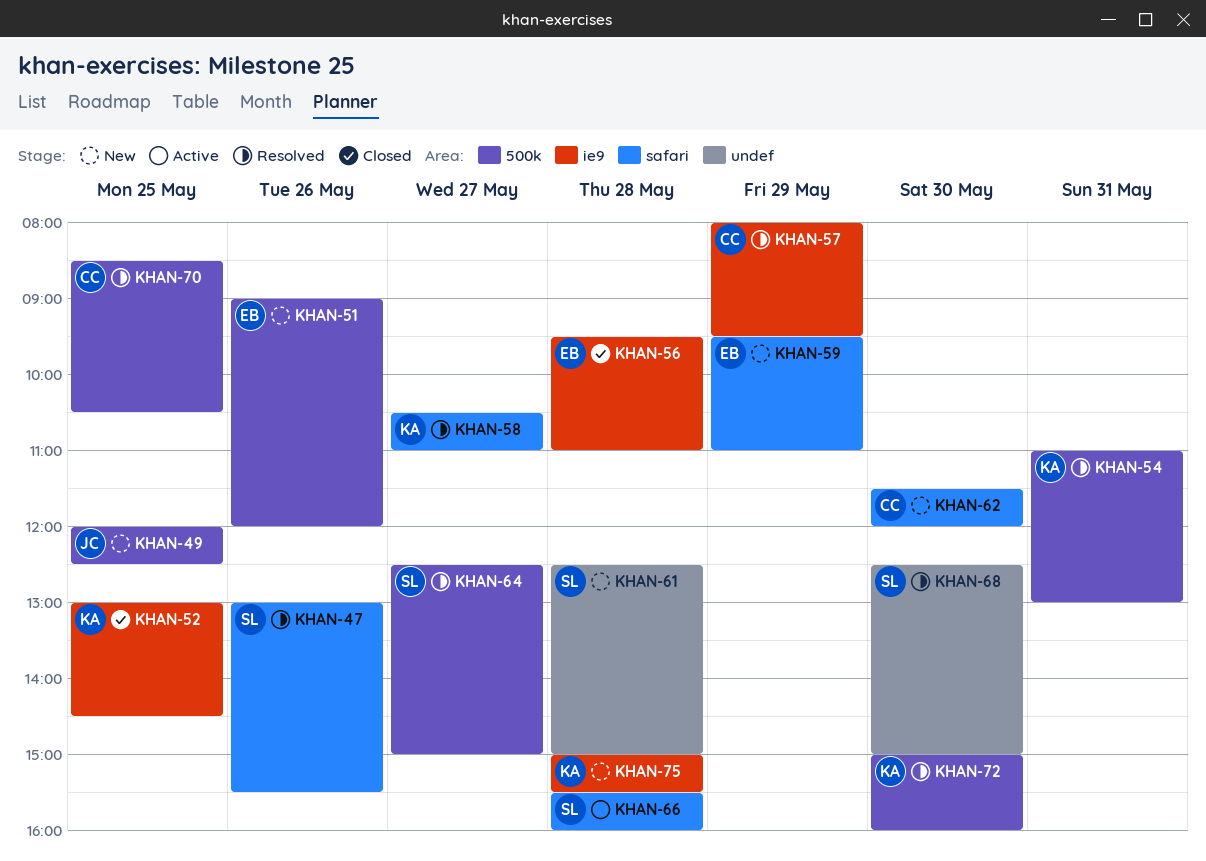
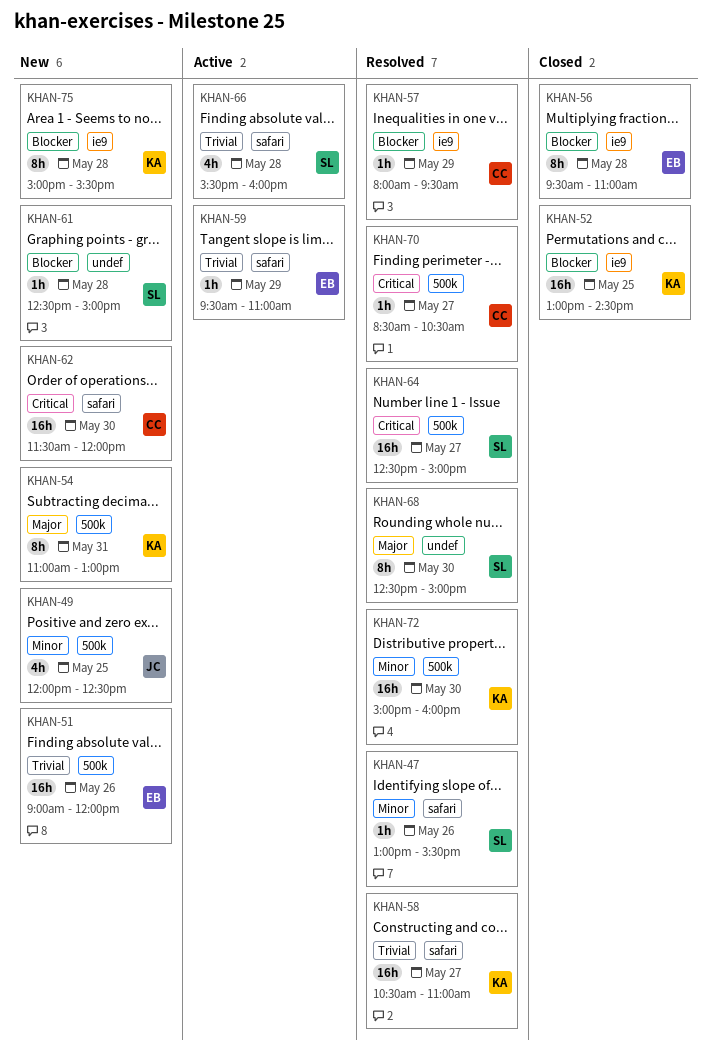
KHAN-54, status: Resolved -> New
KHAN-59, status: New -> Active
KHAN-70, day: May 25 -> May 27

